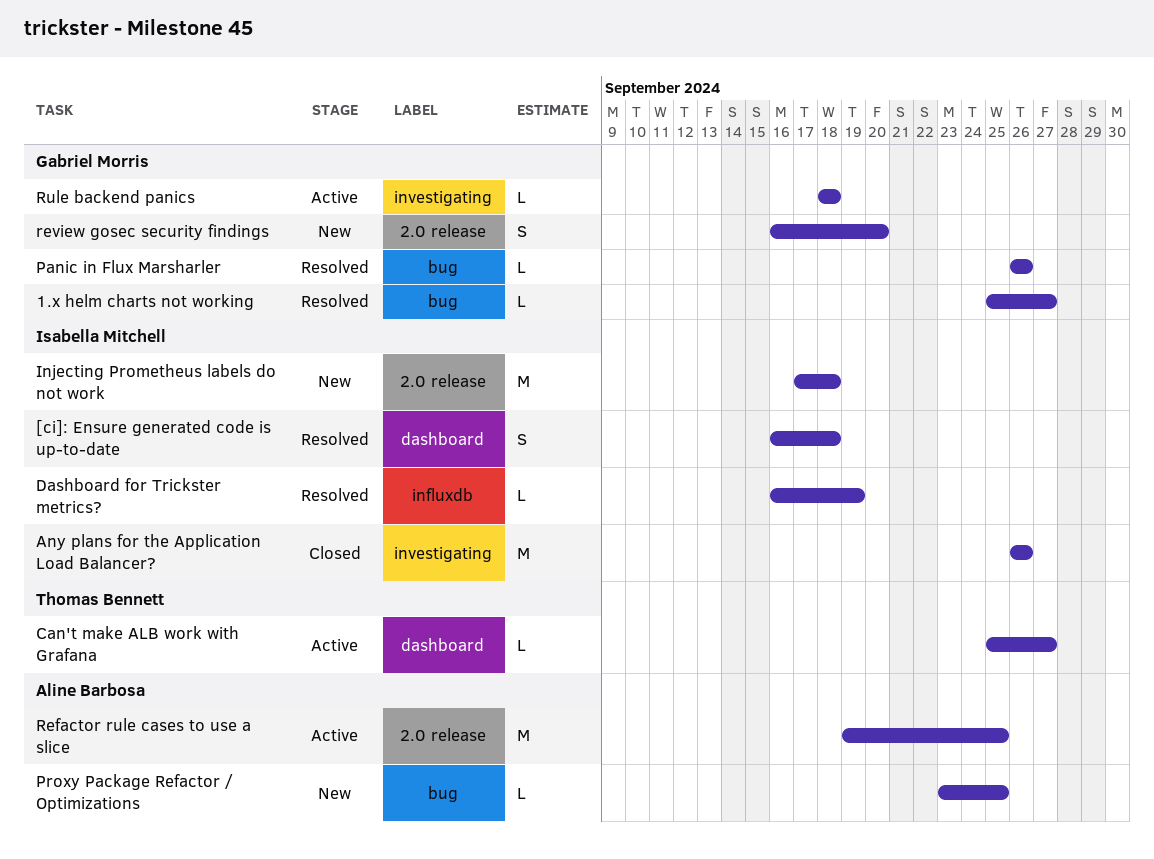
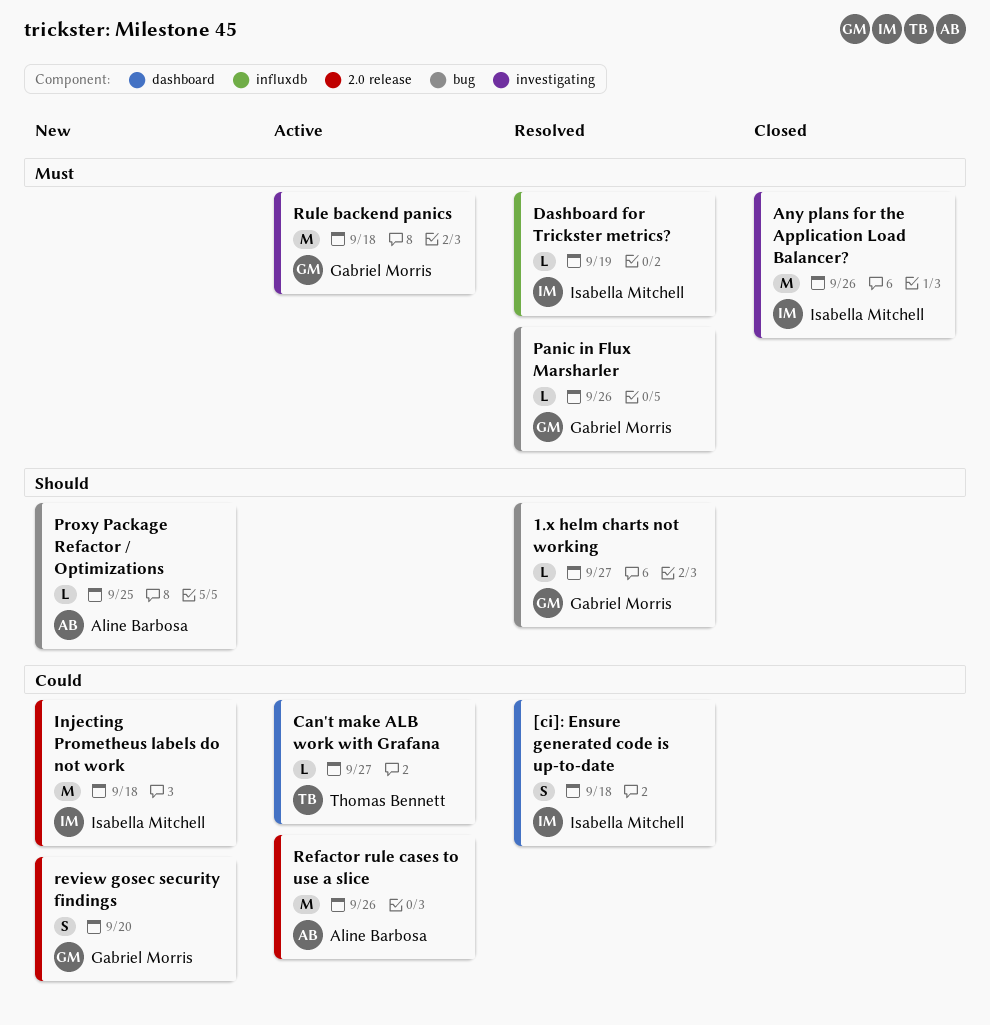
Refactor rule cases to use a slice, due: Sep 25 -> Sep 26
Rule backend panics, estimate: L -> M

